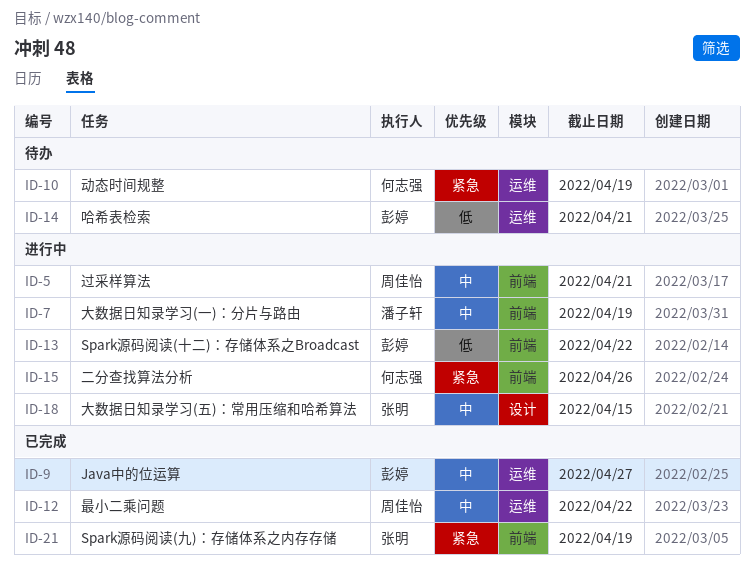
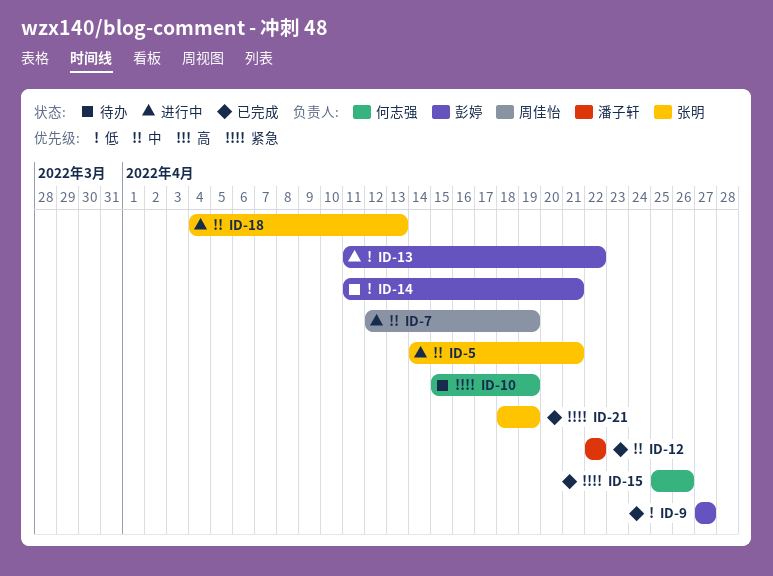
ID-5, owner: 周佳怡 -> 张明
ID-7, owner: 潘子轩 -> 周佳怡
ID-9, priority: 中 -> 低
ID-12, owner: 周佳怡 -> 潘子轩
ID-15, status: 进行中 -> 已完成
ID-18, due: Apr 15 -> Apr 13

